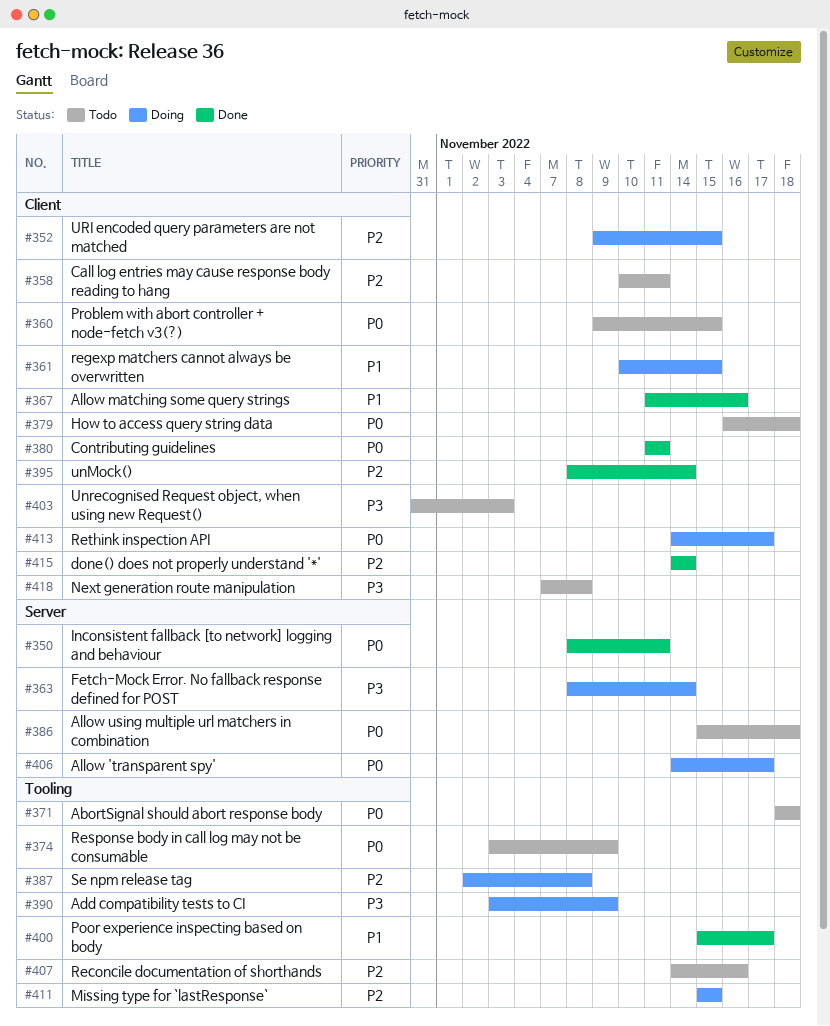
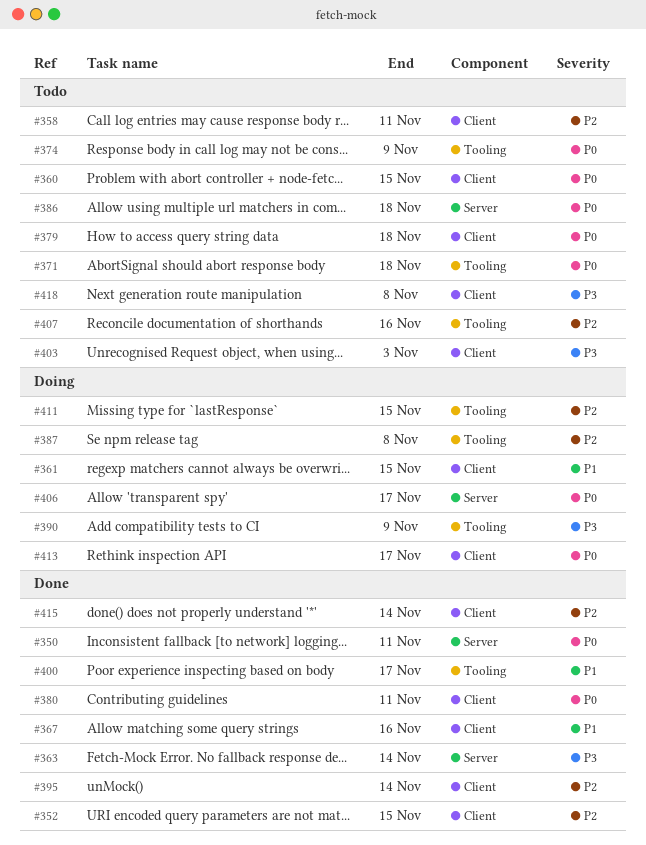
#352, status: Doing -> Done
#363, status: Doing -> Done

